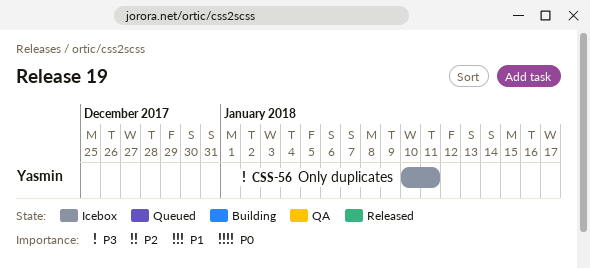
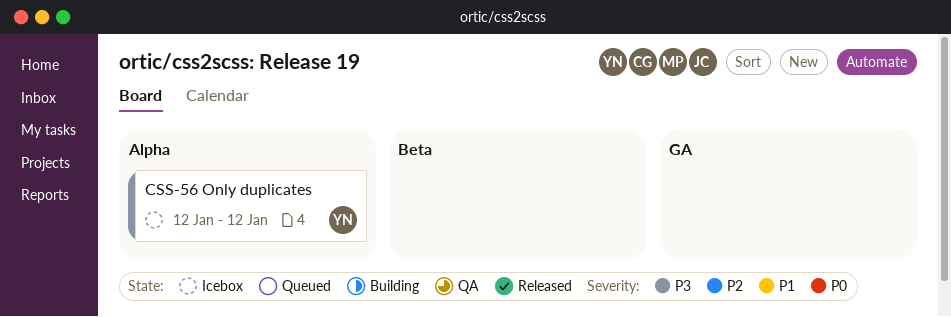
CSS-56, start: Jan 10 -> Jan 12
CSS-56, due: Jan 11 -> Jan 12

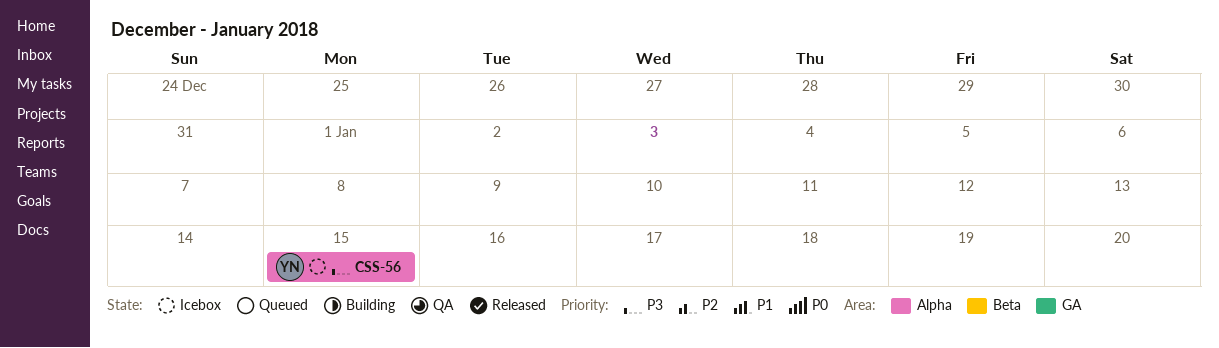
CSS-56, start: Jan 12 -> Jan 15
CSS-56, due: Jan 12 -> Jan 15

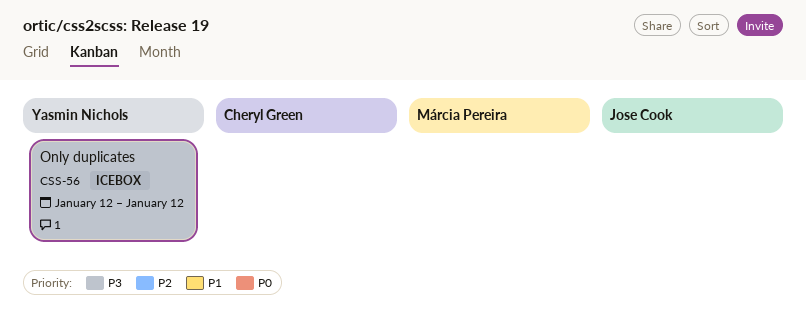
CSS-56, start: Jan 15 -> Jan 12
CSS-56, due: Jan 15 -> Jan 12

